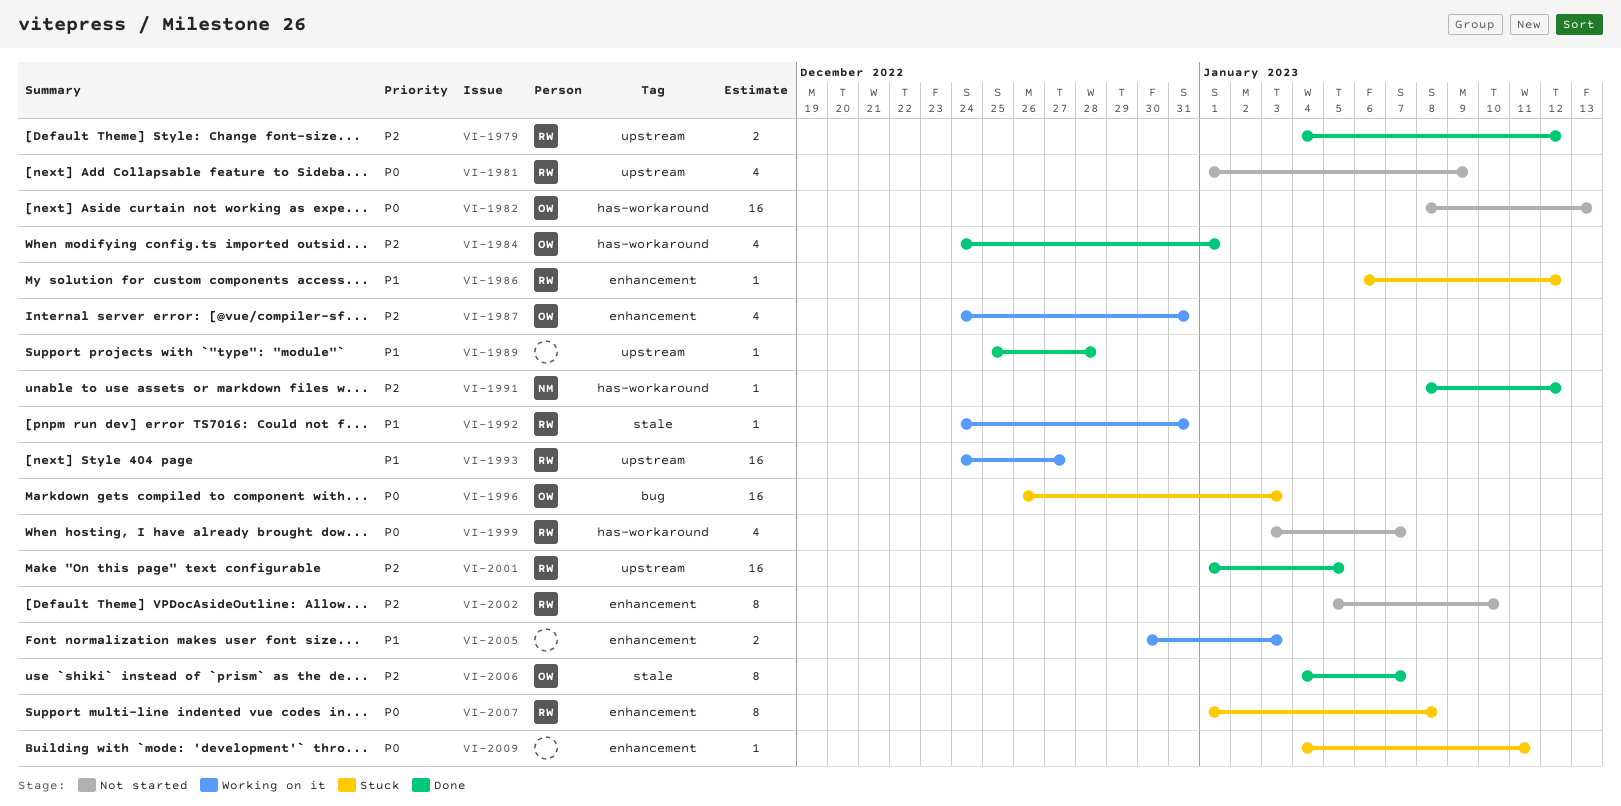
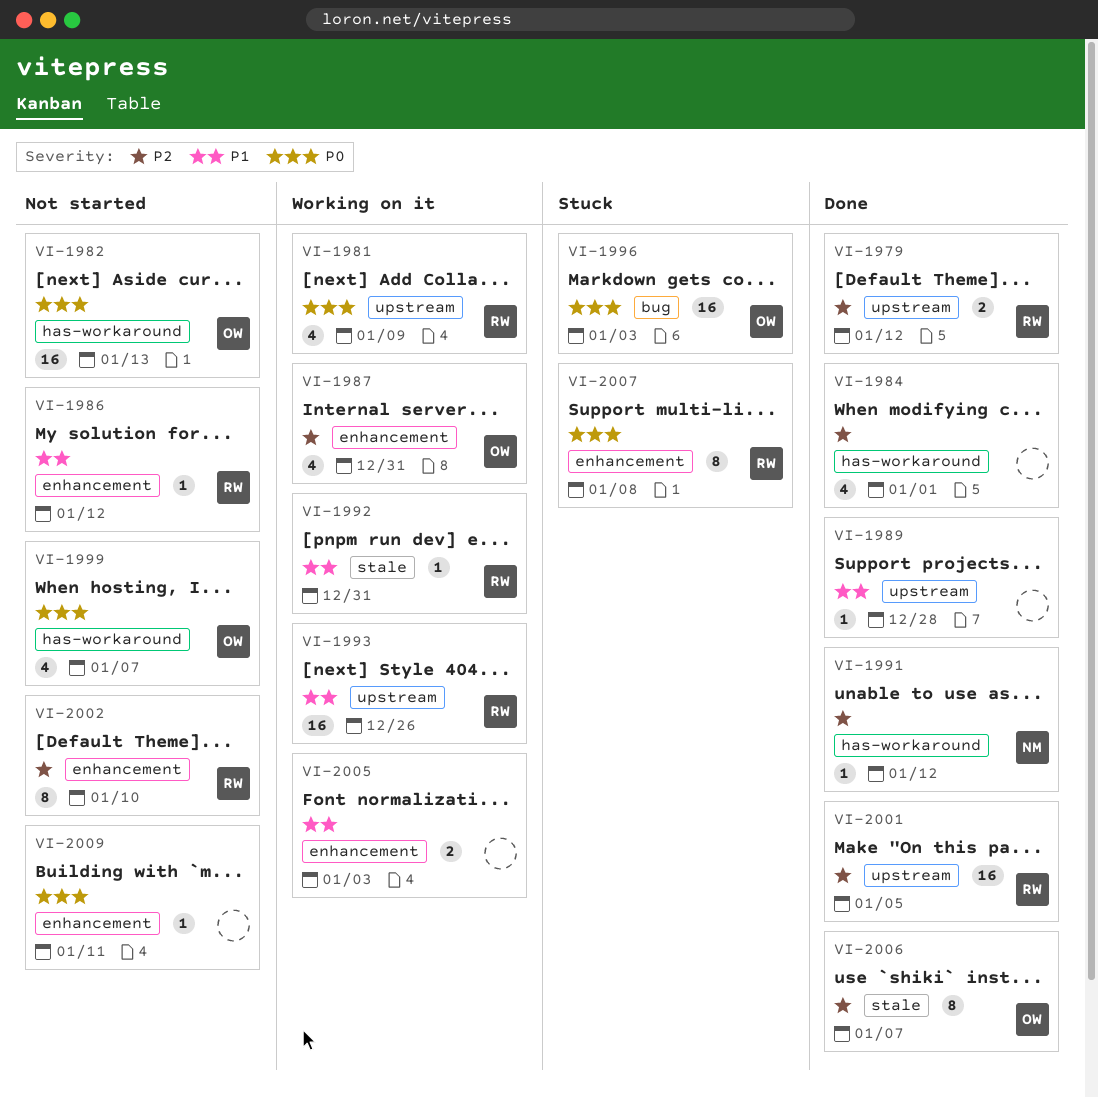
VI-1981, status: Not started -> Working on it
VI-1984, owner: OW -> none
VI-1986, status: Stuck -> Not started
VI-1993, due: Dec 27 -> Dec 26
VI-1999, owner: RW -> OW
VI-2009, status: Stuck -> Not started

